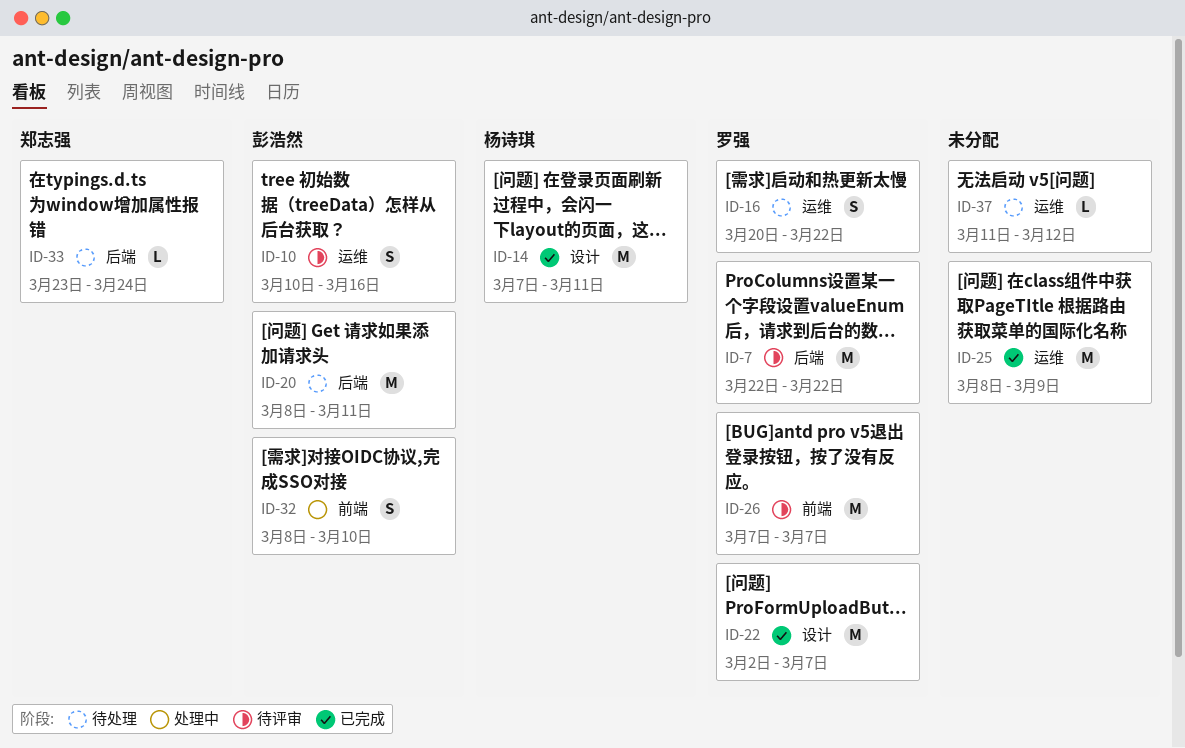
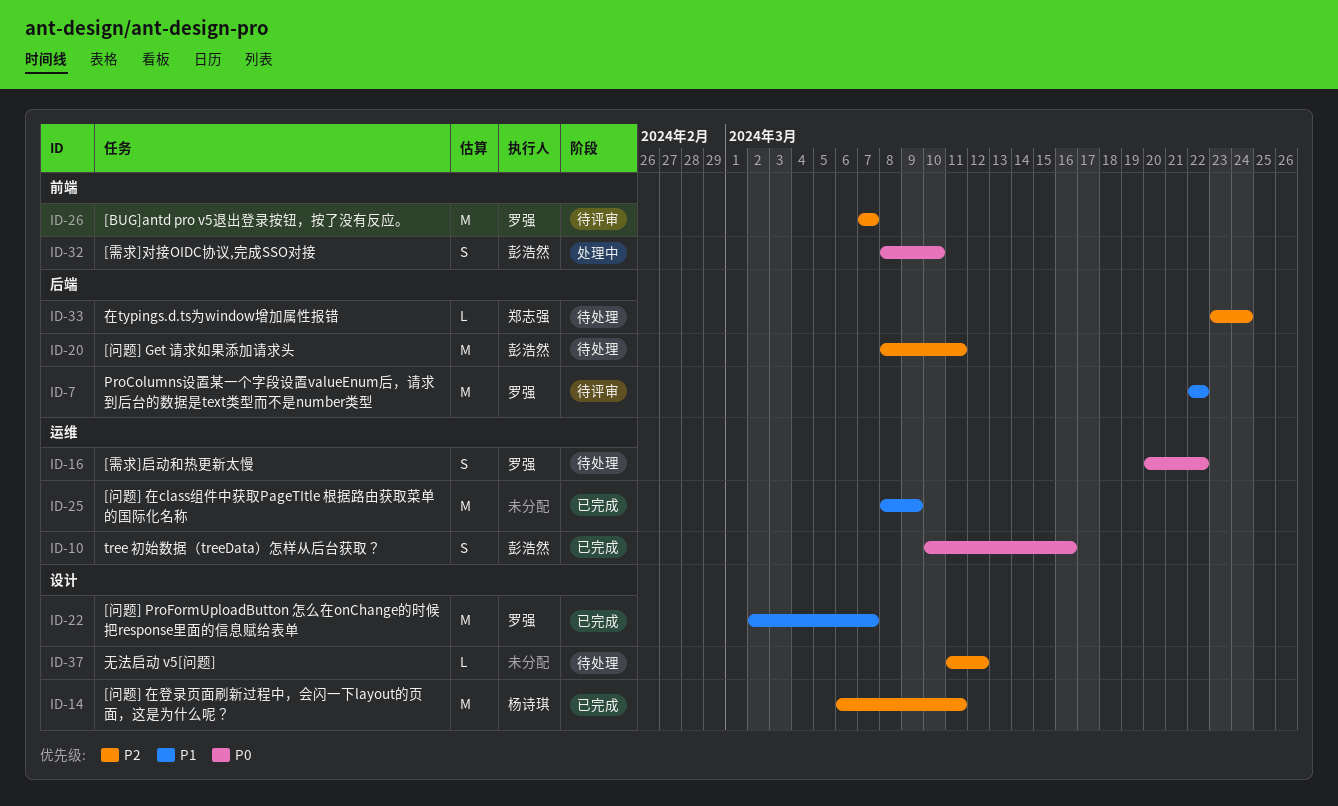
ID-10, status: 待评审 -> 已完成
ID-14, start: Mar 7 -> Mar 6
ID-37, label: 运维 -> 设计

